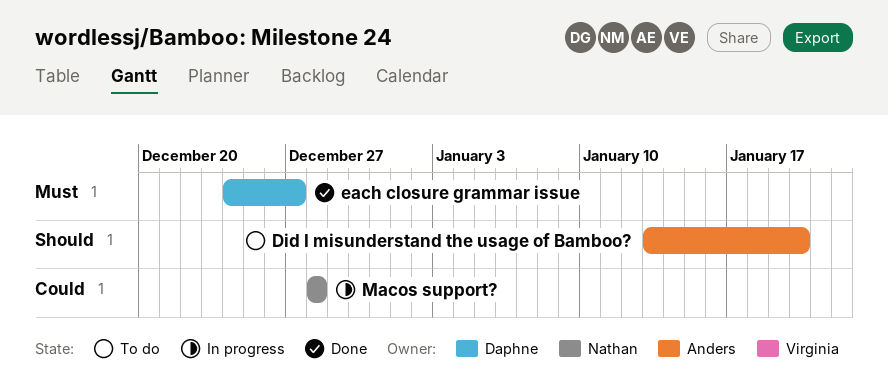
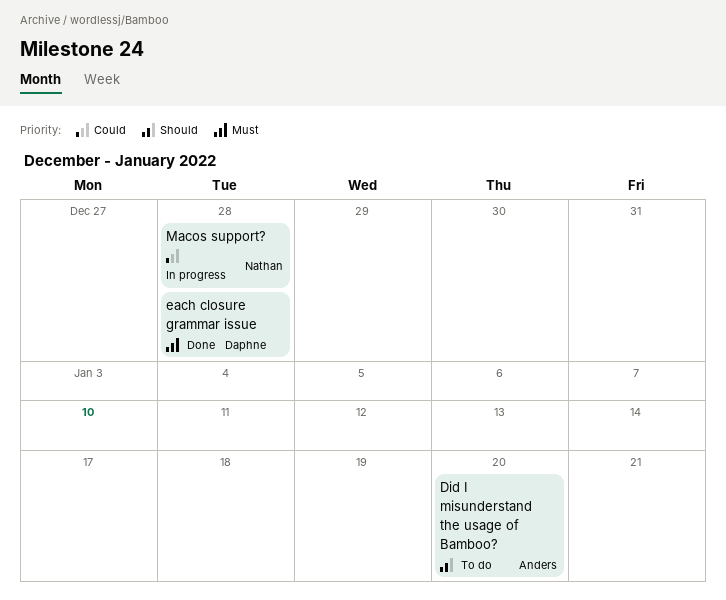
each closure grammar issue, due: Dec 27 -> Dec 28

